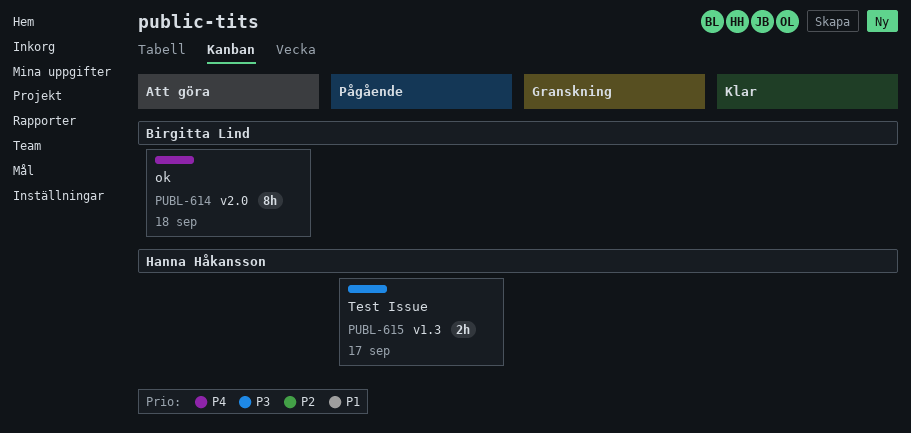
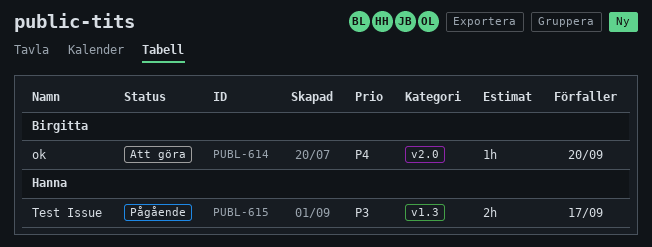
PUBL-614, estimate: 8h -> 1h
PUBL-614, due: Sep 18 -> Sep 20

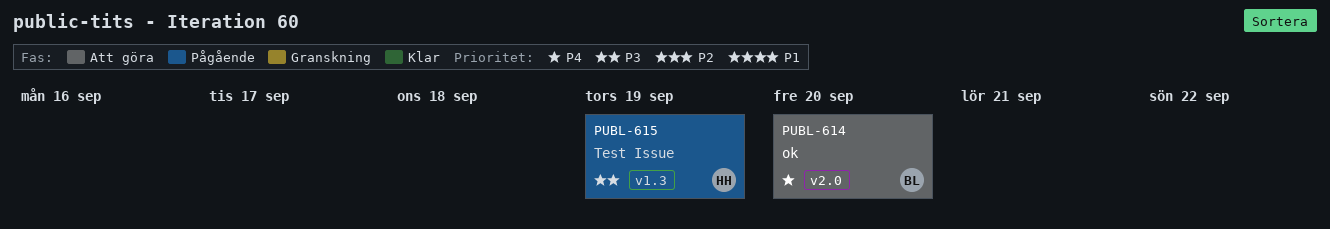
PUBL-615, due: Sep 17 -> Sep 19

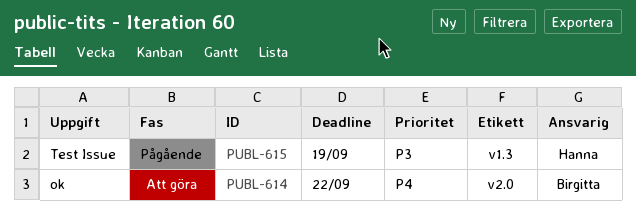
PUBL-614, due: Sep 20 -> Sep 22

